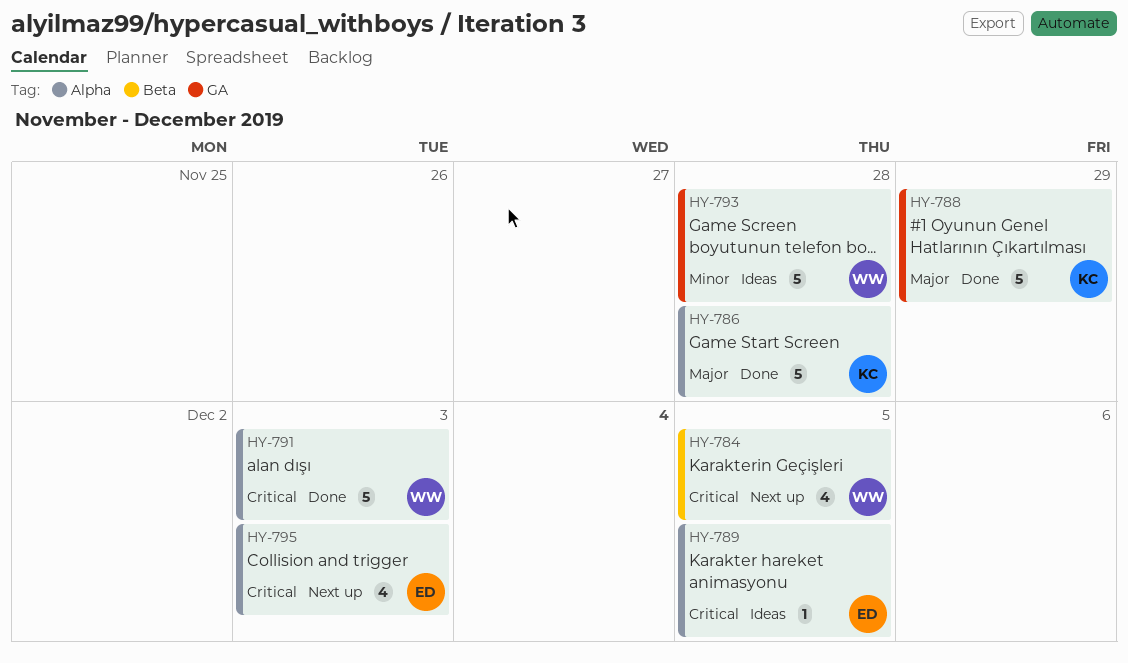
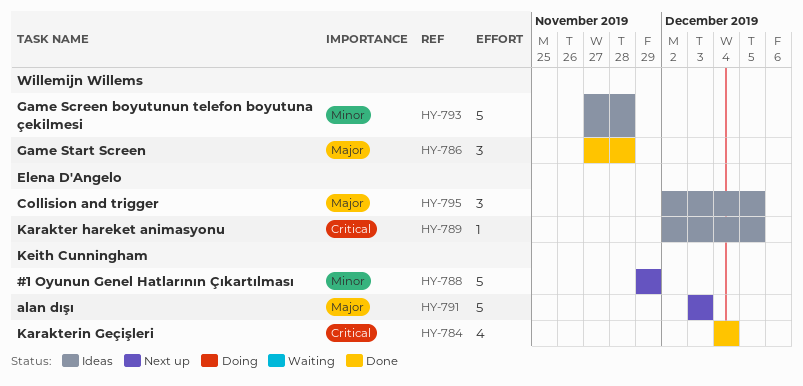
HY-784, status: Next up -> Done
HY-784, owner: Willemijn Willems -> Keith Cunningham
HY-784, due: Dec 5 -> Dec 4
HY-786, owner: Keith Cunningham -> Willemijn Willems
HY-786, estimate: 5 -> 3
HY-788, status: Done -> Next up
HY-788, priority: Major -> Minor
HY-791, status: Done -> Next up
HY-791, owner: Willemijn Willems -> Keith Cunningham
HY-791, priority: Critical -> Major
HY-795, status: Next up -> Ideas
HY-795, priority: Critical -> Major
HY-795, estimate: 4 -> 3
HY-795, due: Dec 3 -> Dec 5

